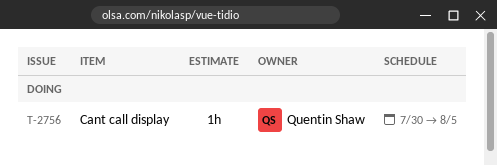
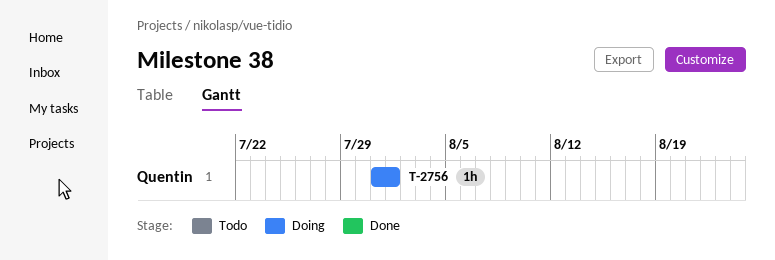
T-2756, start: Jul 30 -> Jul 31
T-2756, due: Aug 5 -> Aug 1

